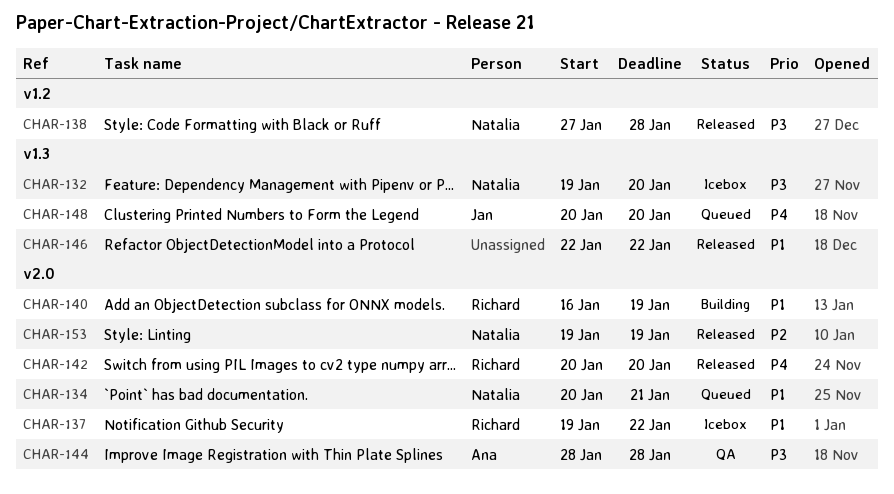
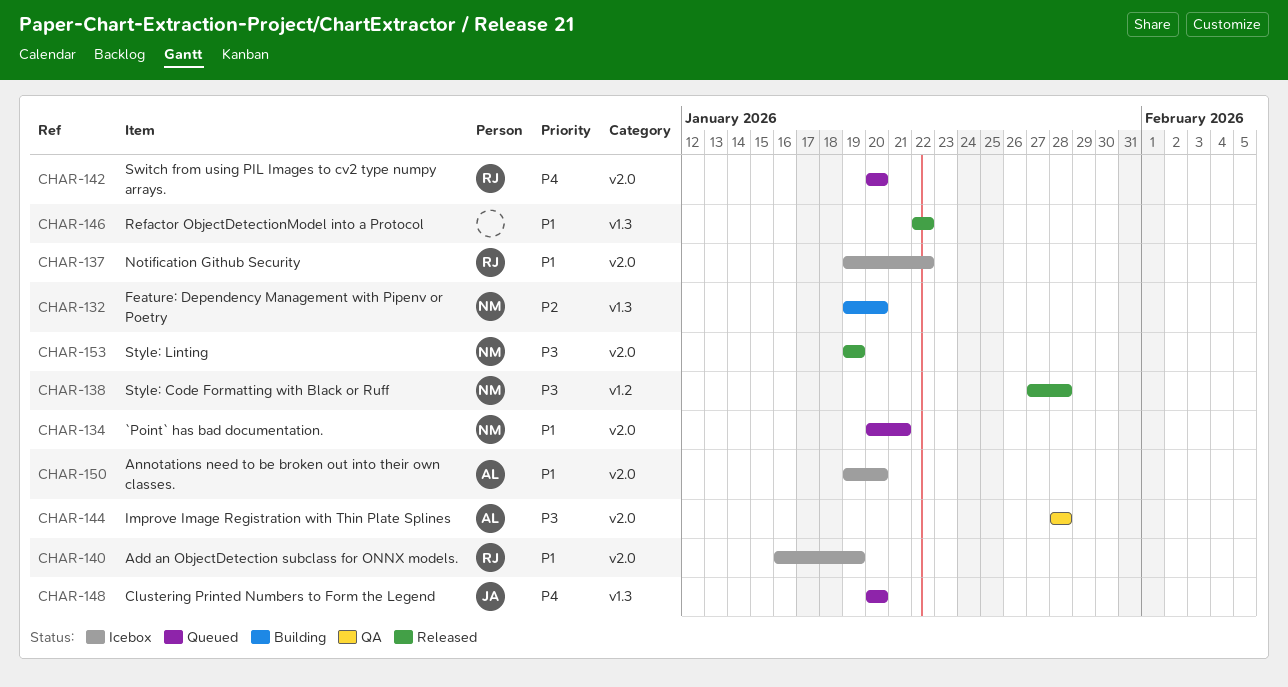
CHAR-132, status: Icebox -> Building
CHAR-132, priority: P3 -> P2
CHAR-140, status: Building -> Icebox
CHAR-142, status: Released -> Queued
CHAR-150: none -> present
CHAR-153, priority: P2 -> P3

